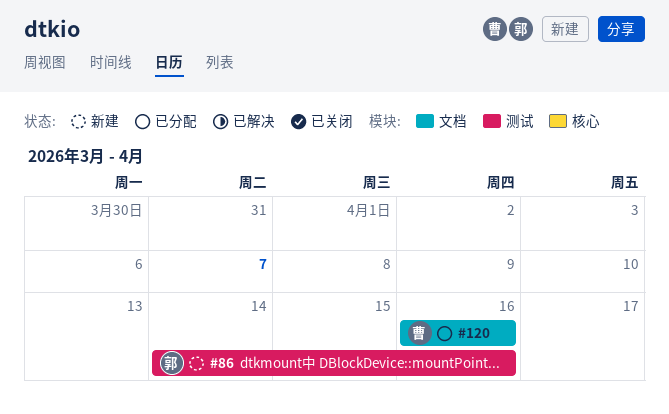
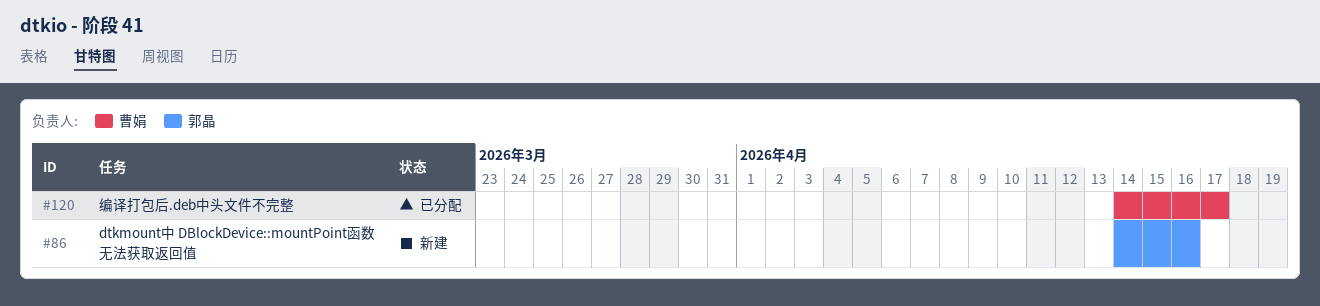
#120, start: Apr 16 -> Apr 14
#120, due: Apr 16 -> Apr 17

